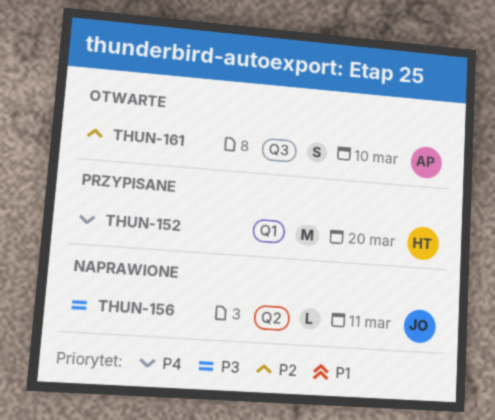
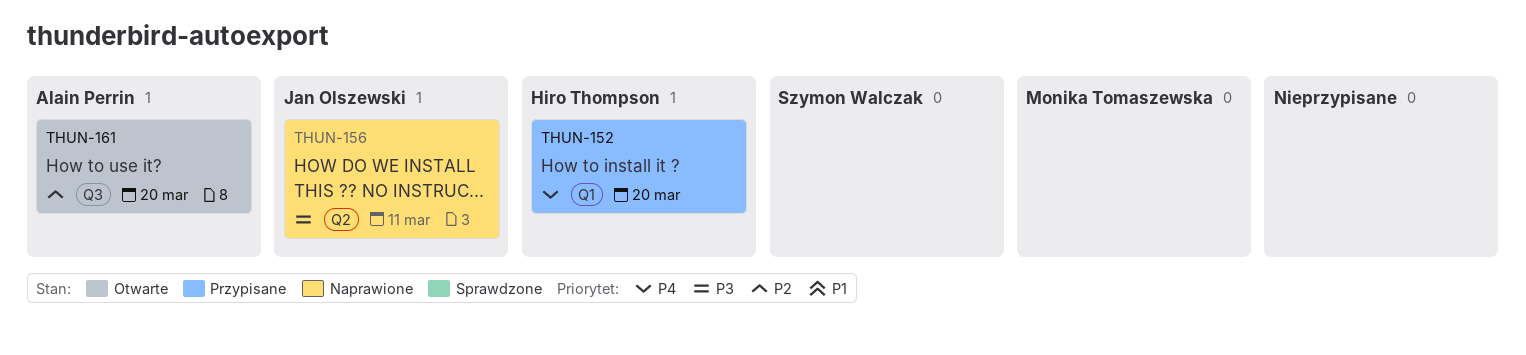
THUN-161, due: Mar 10 -> Mar 20

